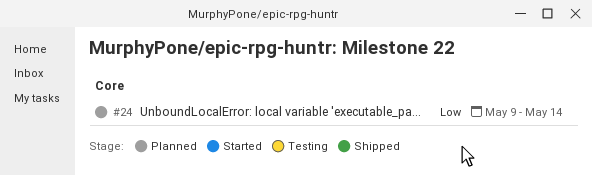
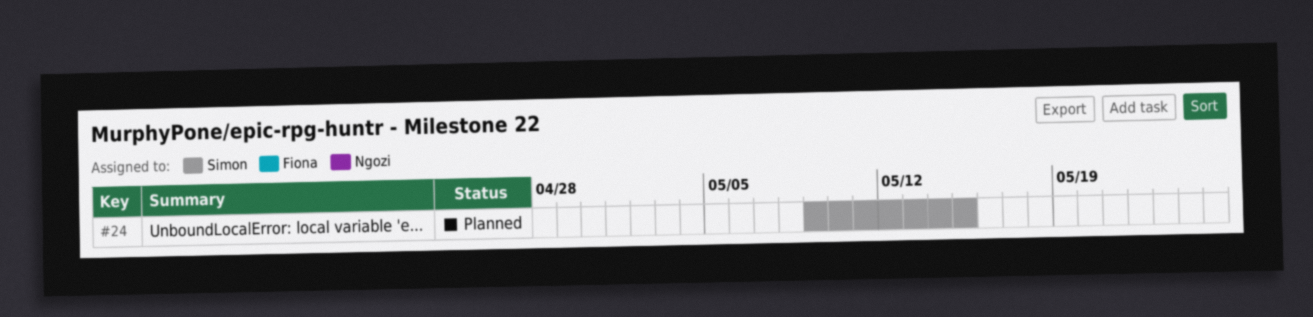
#24, due: May 14 -> May 15

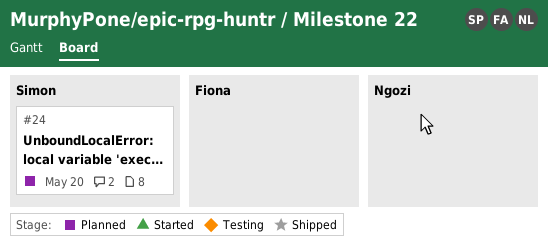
#24, due: May 15 -> May 20

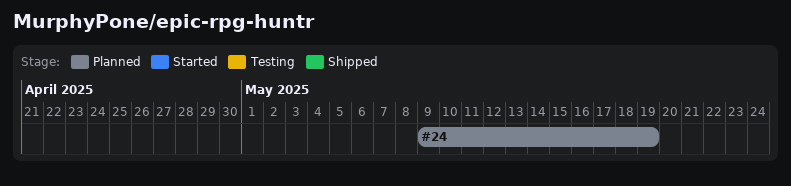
#24, due: May 20 -> May 19

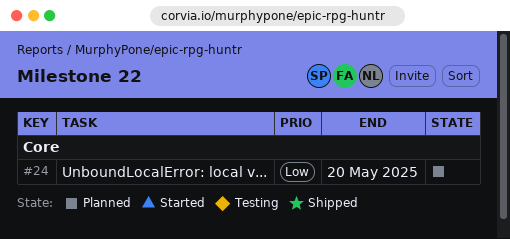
#24, due: May 19 -> May 20

